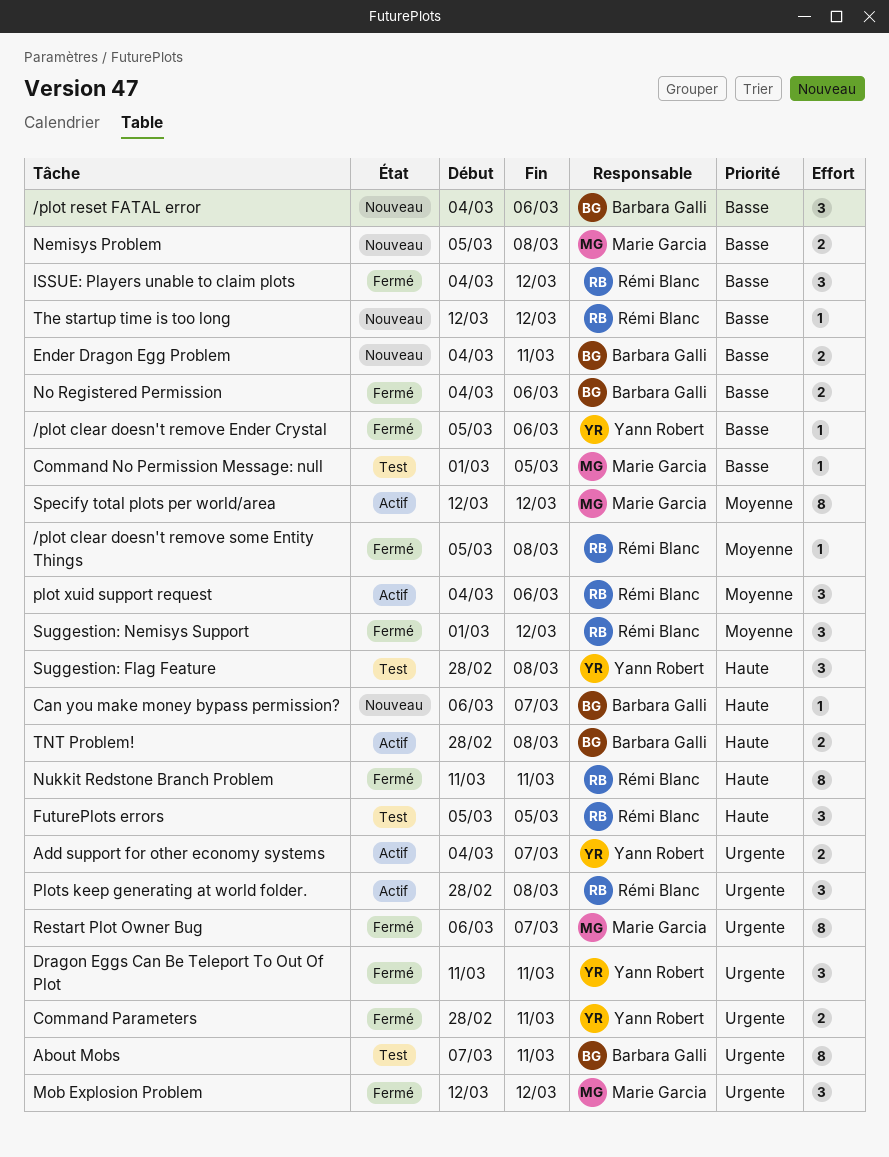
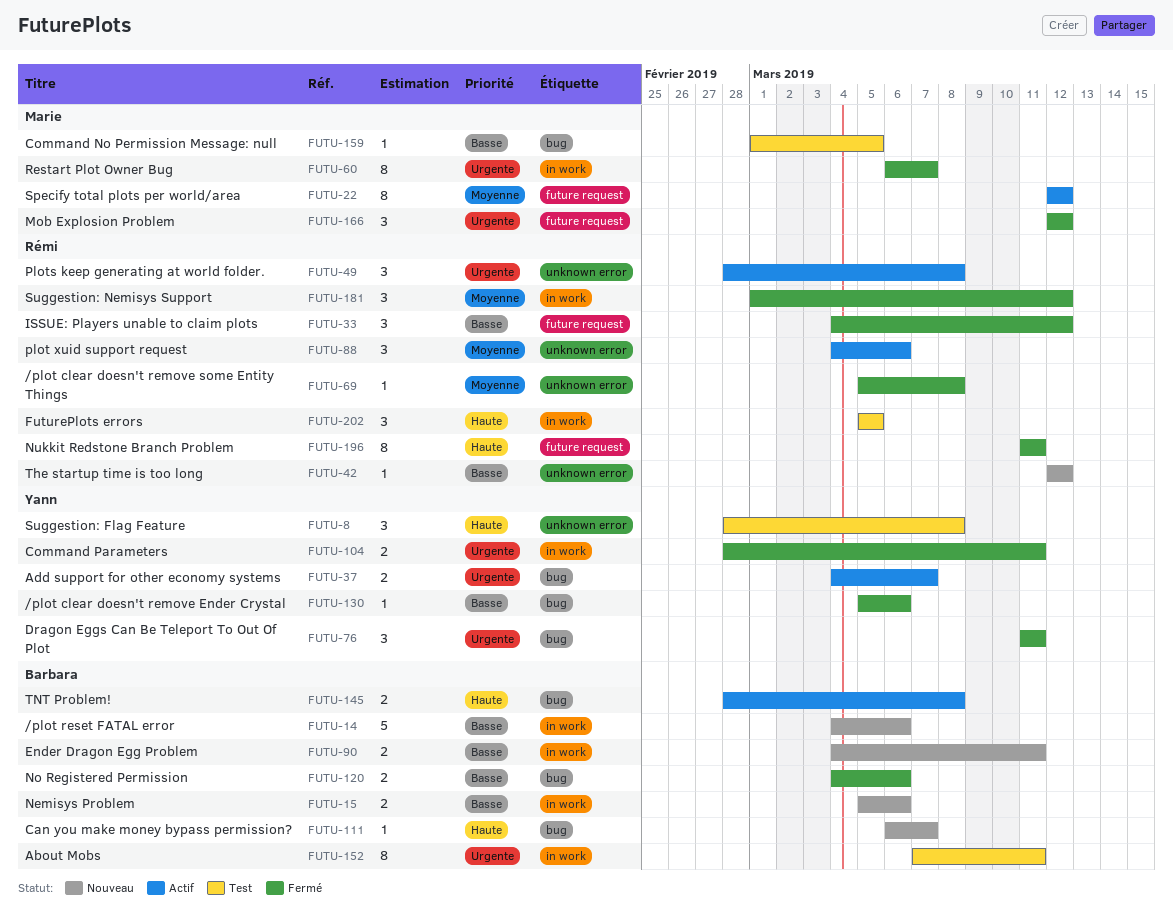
/plot reset FATAL error, estimate: 3 -> 5
Nemisys Problem, owner: Marie Garcia -> Barbara Galli
Nemisys Problem, due: Mar 8 -> Mar 6

